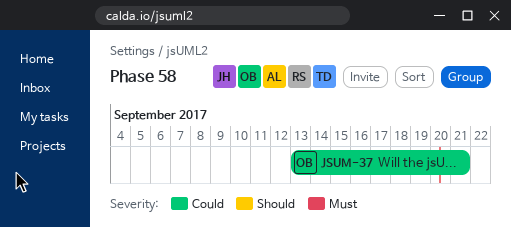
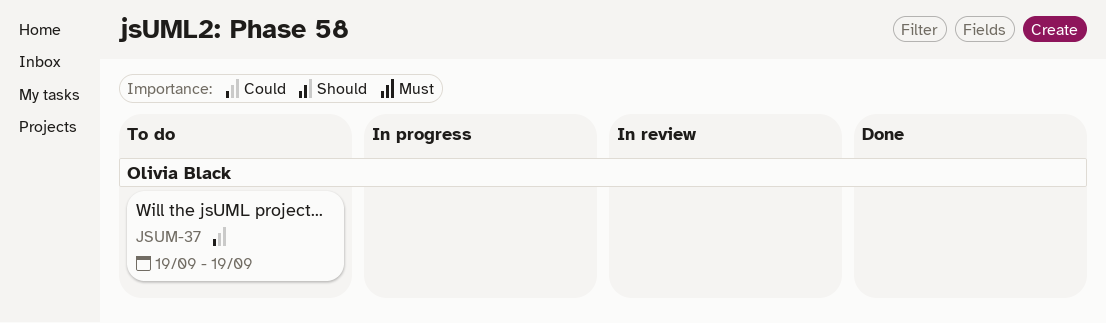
JSUM-37, start: Sep 13 -> Sep 19
JSUM-37, due: Sep 21 -> Sep 19

